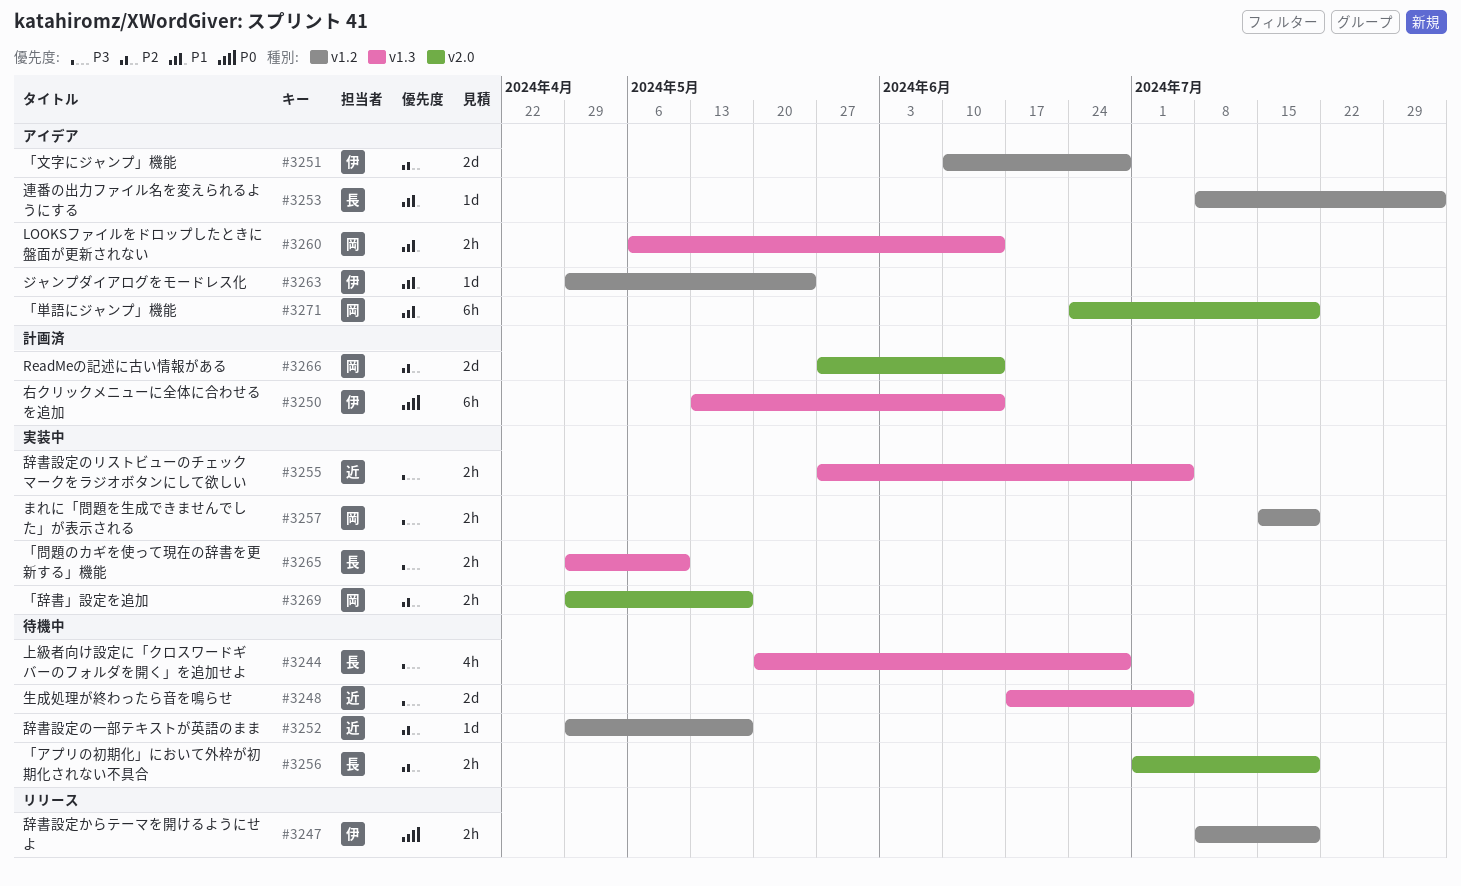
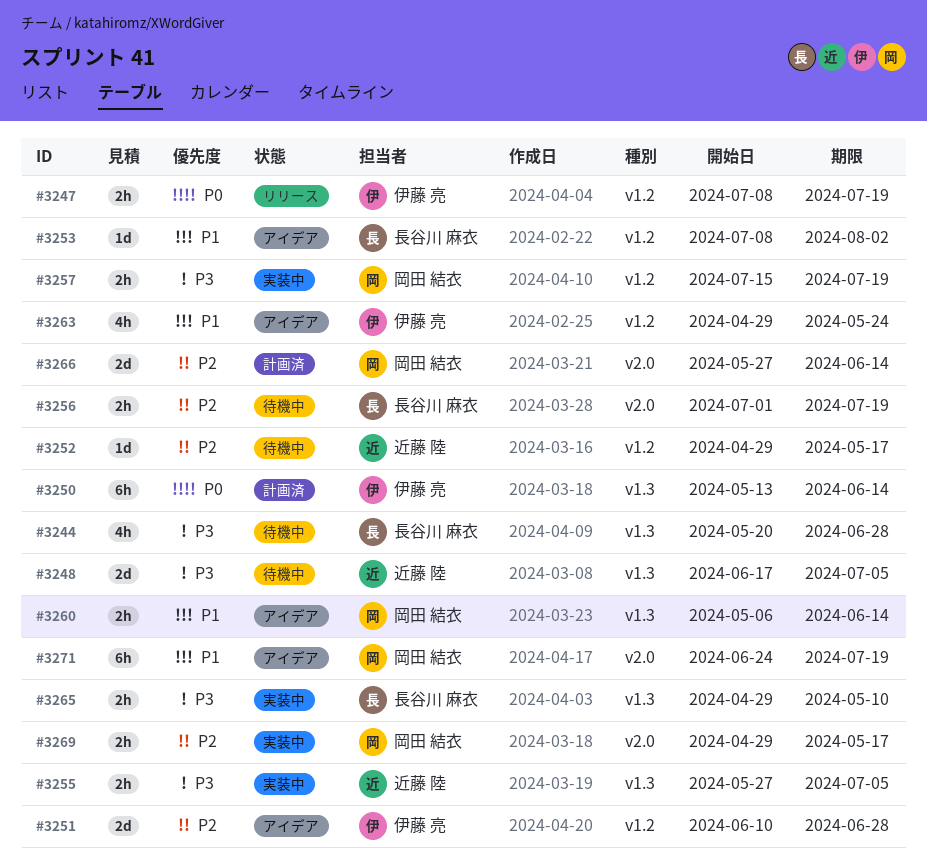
#3263, estimate: 1d -> 4h

